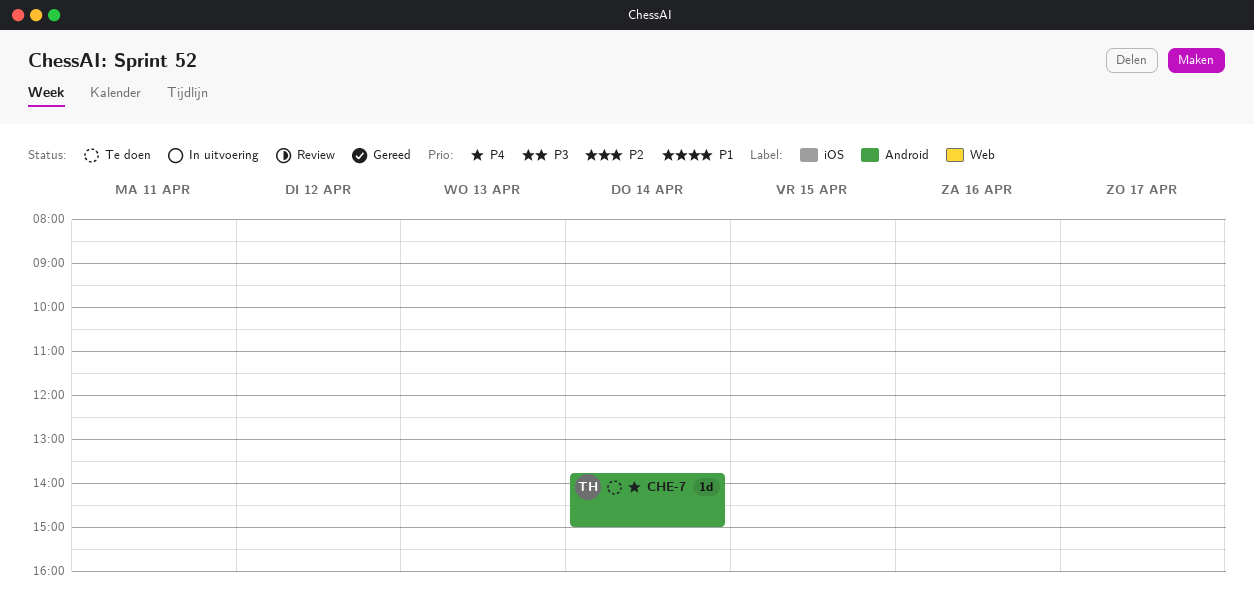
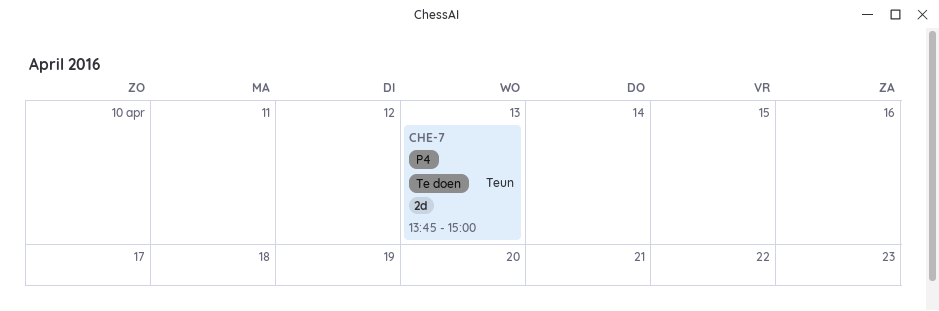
CHE-7, estimate: 1d -> 2d
CHE-7, day: Apr 14 -> Apr 13

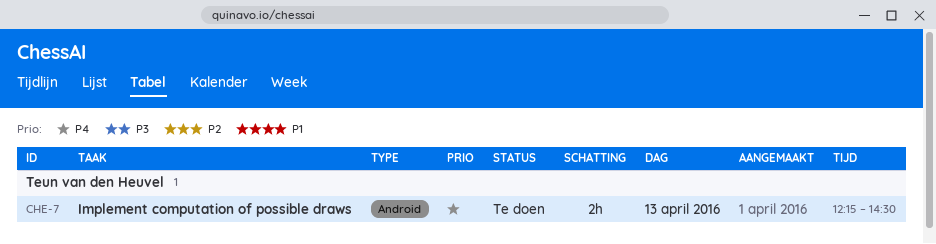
CHE-7, estimate: 2d -> 2h
CHE-7, begins: 13:45 -> 12:15
CHE-7, ends: 15:00 -> 14:30

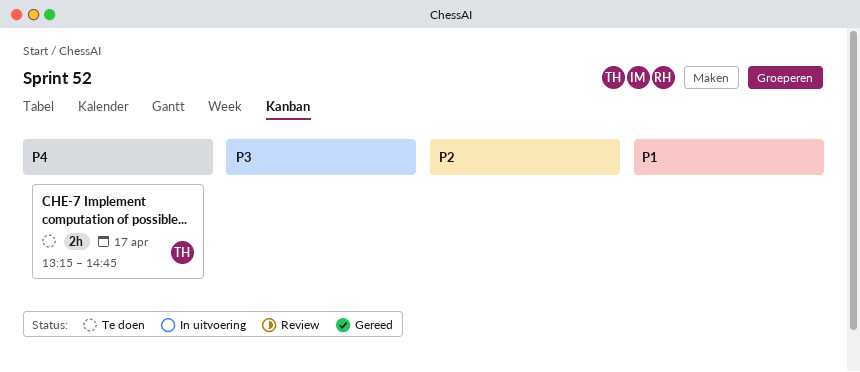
CHE-7, day: Apr 13 -> Apr 17
CHE-7, begins: 12:15 -> 13:15
CHE-7, ends: 14:30 -> 14:45

